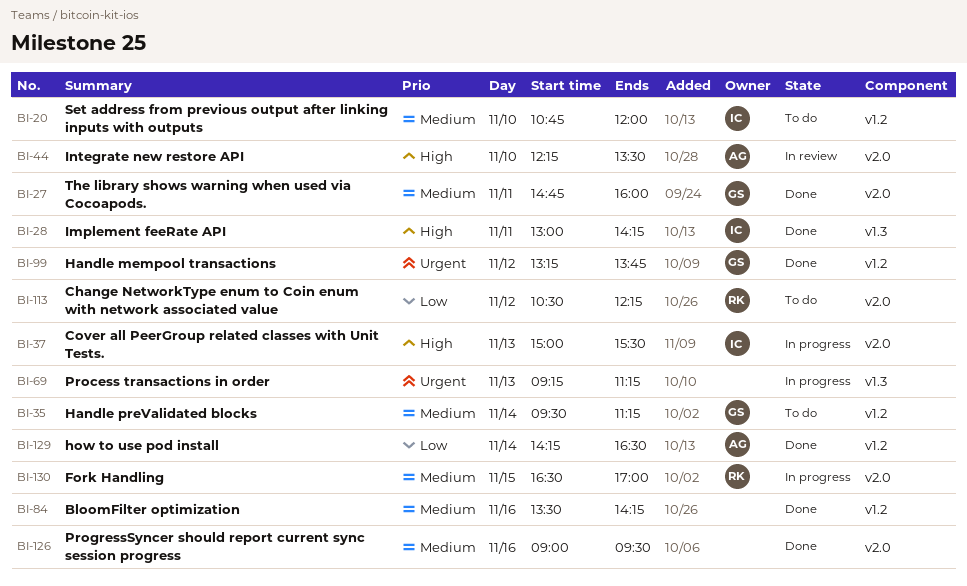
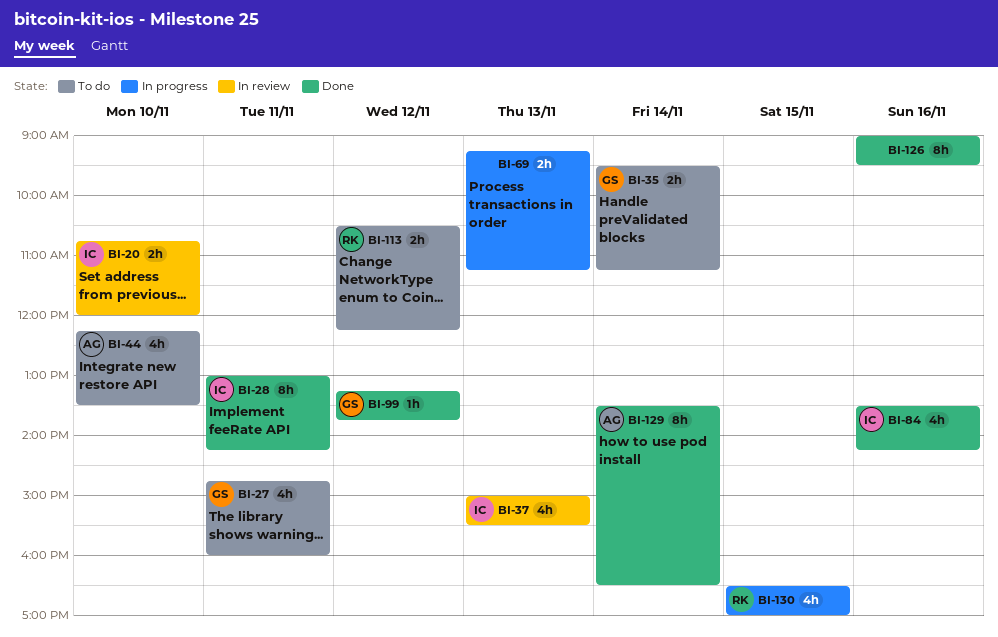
BI-20, status: To do -> In review
BI-27, status: Done -> To do
BI-37, status: In progress -> In review
BI-44, status: In review -> To do
BI-84, owner: none -> IC
BI-129, begins: 14:15 -> 13:30

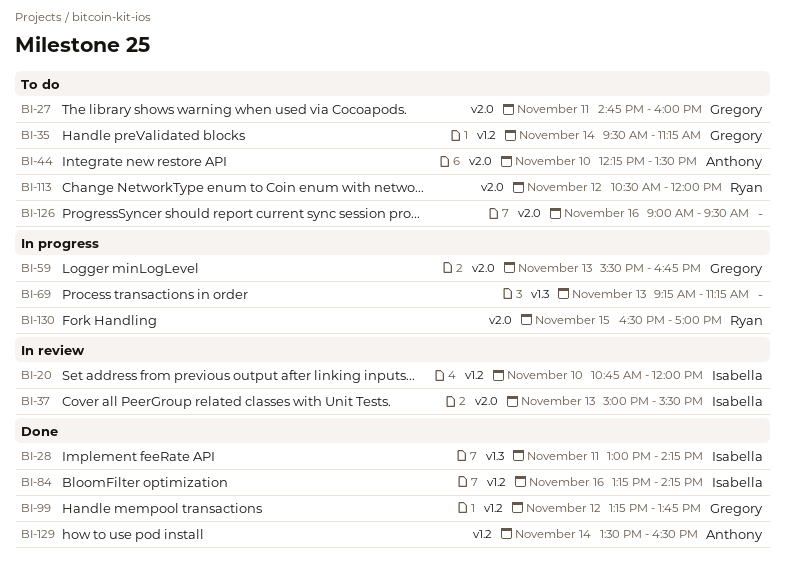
BI-59: none -> present
BI-84, begins: 13:30 -> 13:15
BI-113, ends: 12:15 -> 12:00
BI-126, status: Done -> To do

